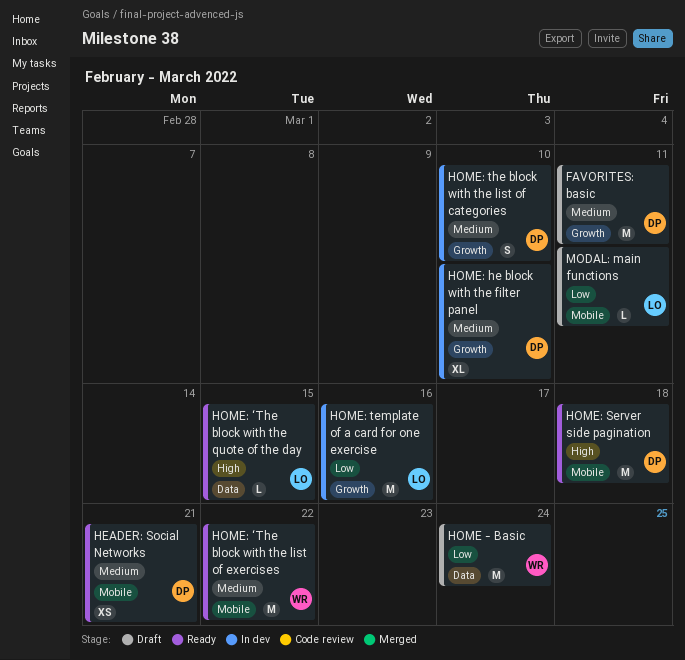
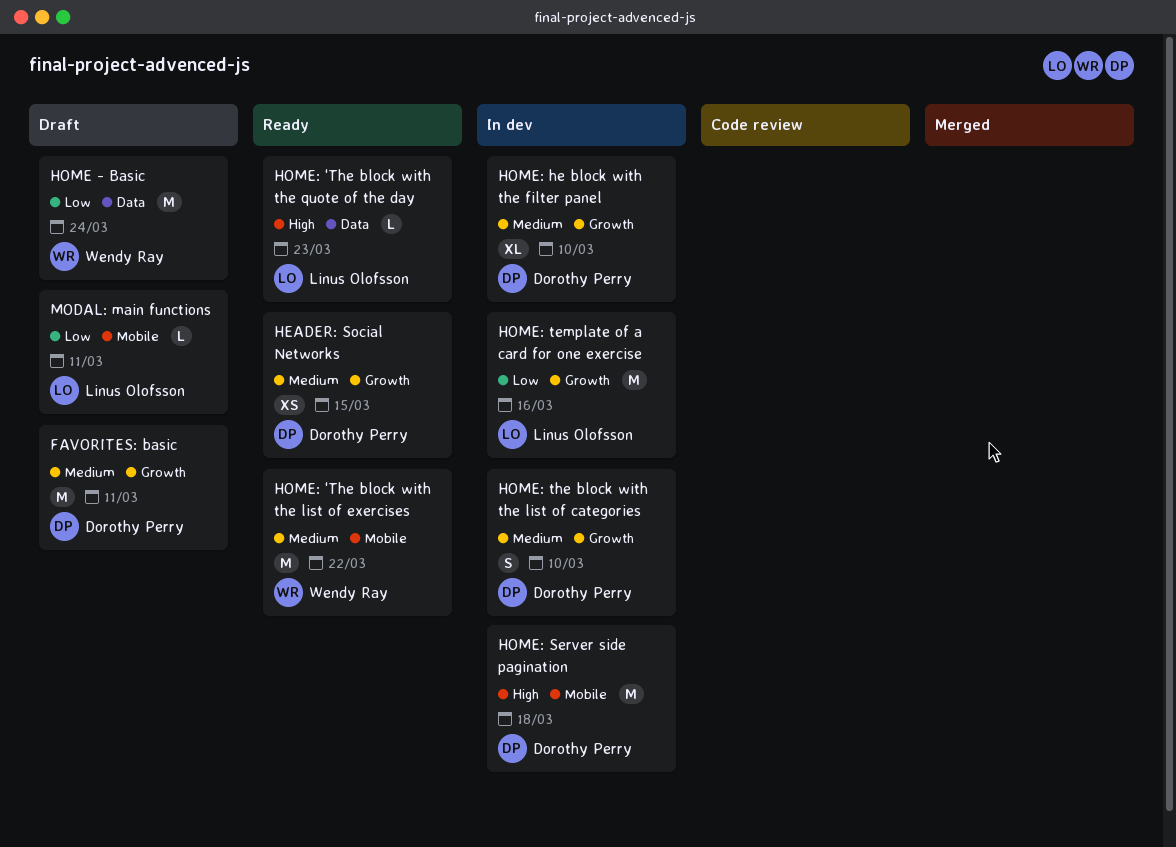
HEADER: Social Networks, label: Mobile -> Growth
HEADER: Social Networks, due: Mar 21 -> Mar 15
HOME: Server side pagination, status: Ready -> In dev
HOME: ‘The block with the quote of the day, due: Mar 15 -> Mar 23

